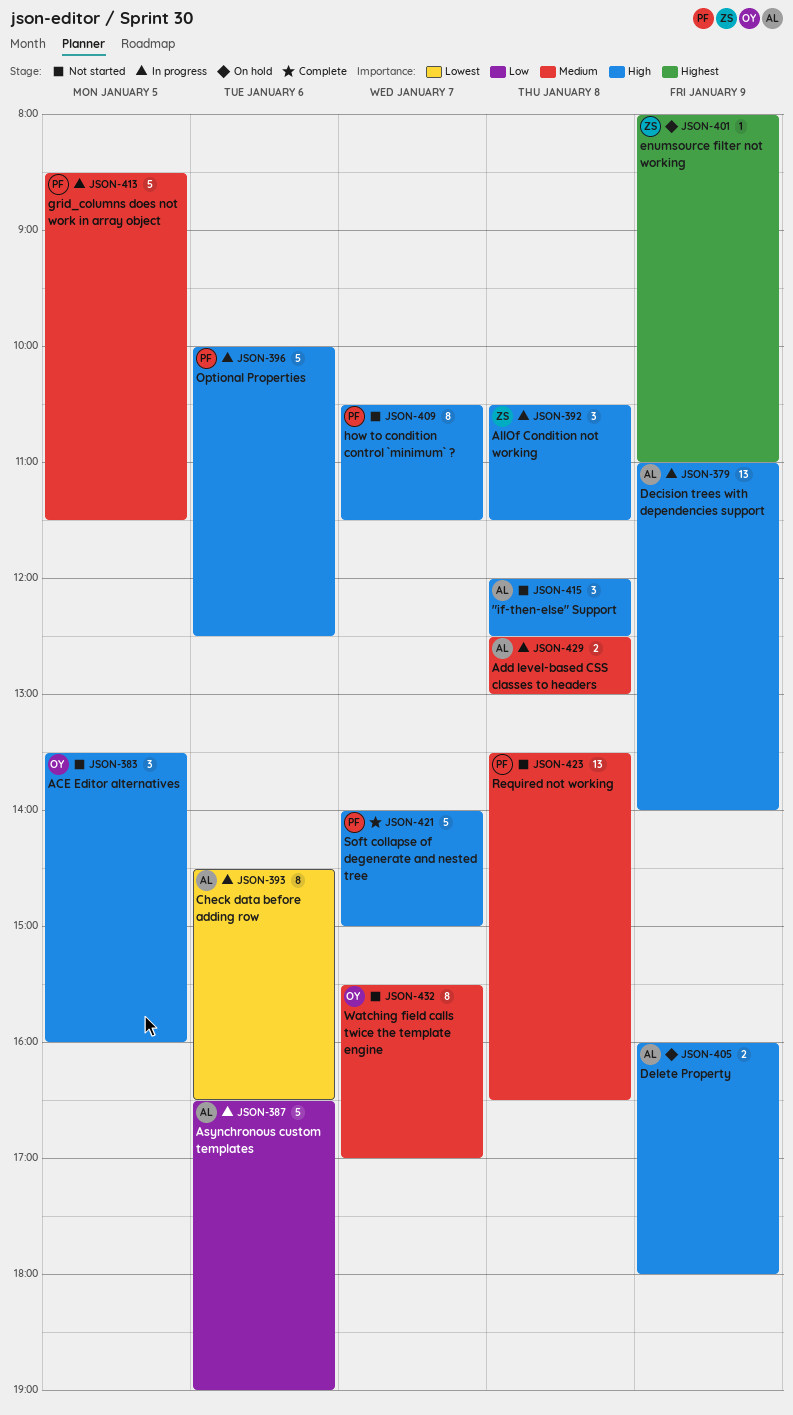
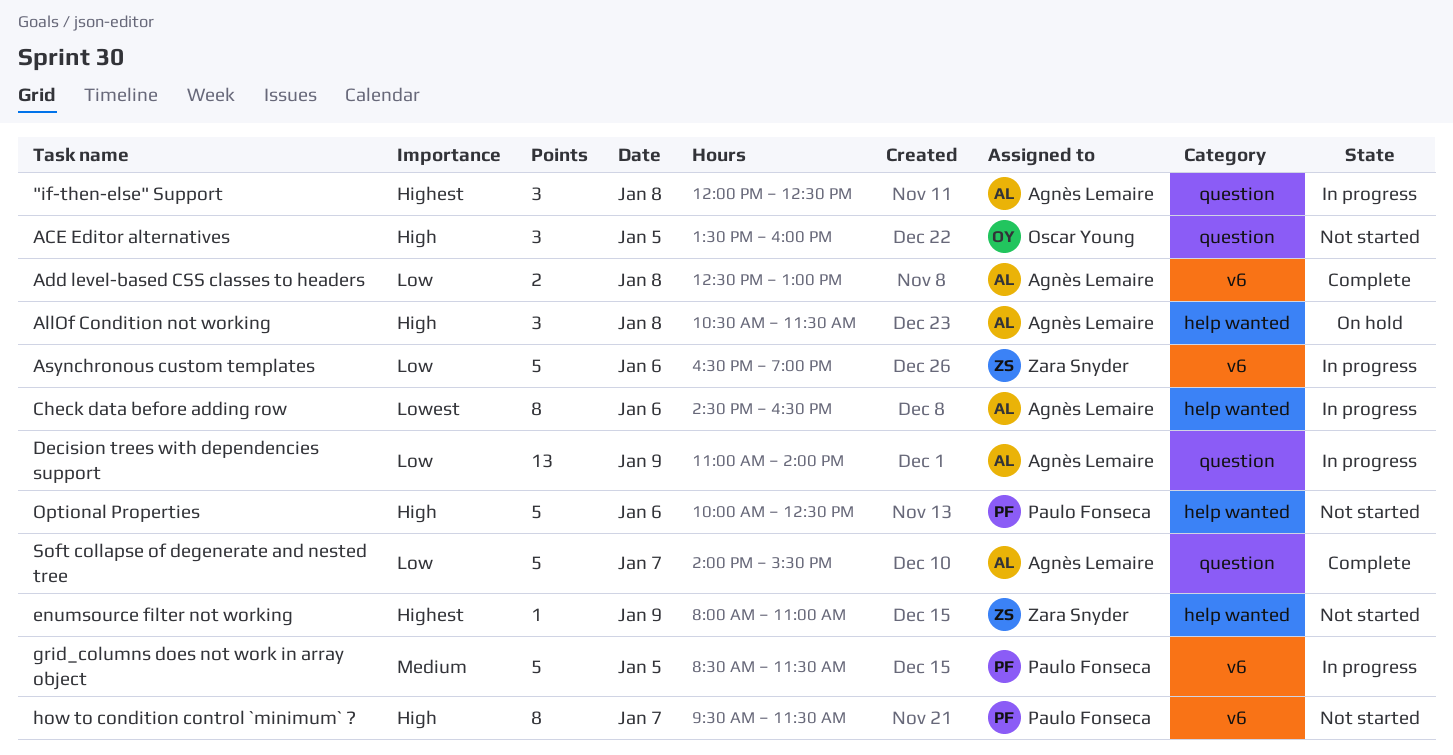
"if-then-else" Support, status: Not started -> In progress
"if-then-else" Support, priority: High -> Highest
Add level-based CSS classes to headers, status: In progress -> Complete
Add level-based CSS classes to headers, priority: Medium -> Low
AllOf Condition not working, status: In progress -> On hold
AllOf Condition not working, owner: Zara Snyder -> Agnès Lemaire
Asynchronous custom templates, owner: Agnès Lemaire -> Zara Snyder
Decision trees with dependencies support, priority: High -> Low
Delete Property: present -> none
enumsource filter not working, status: On hold -> Not started
how to condition control `minimum` ?, begins: 10:30 -> 09:30
Optional Properties, status: In progress -> Not started
Required not working: present -> none
Soft collapse of degenerate and nested tree, owner: Paulo Fonseca -> Agnès Lemaire
Soft collapse of degenerate and nested tree, priority: High -> Low
Soft collapse of degenerate and nested tree, ends: 15:00 -> 15:30
Watching field calls twice the template engine: present -> none

